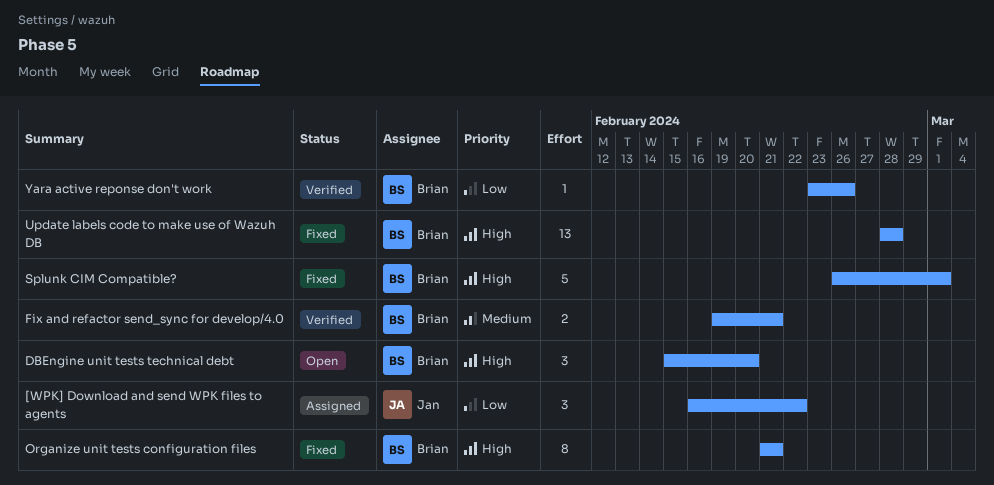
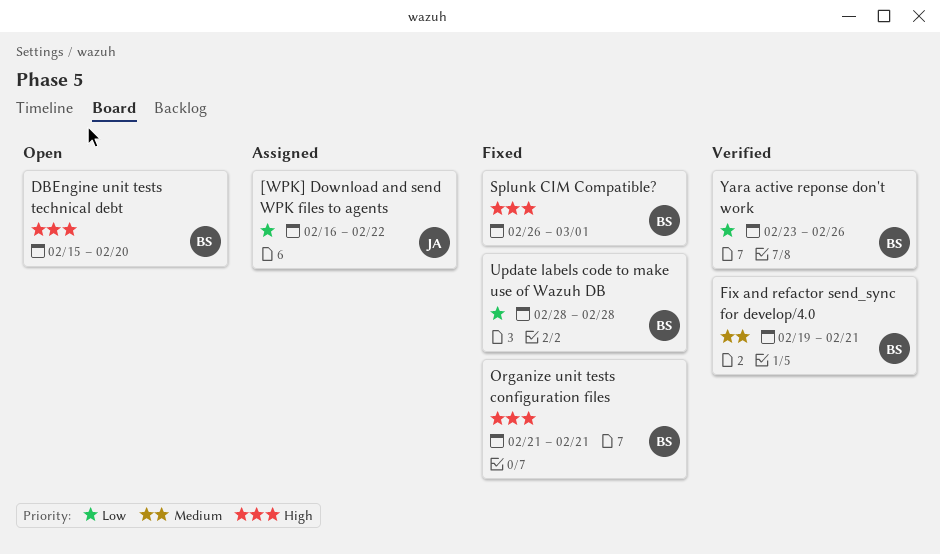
Update labels code to make use of Wazuh DB, priority: High -> Low

